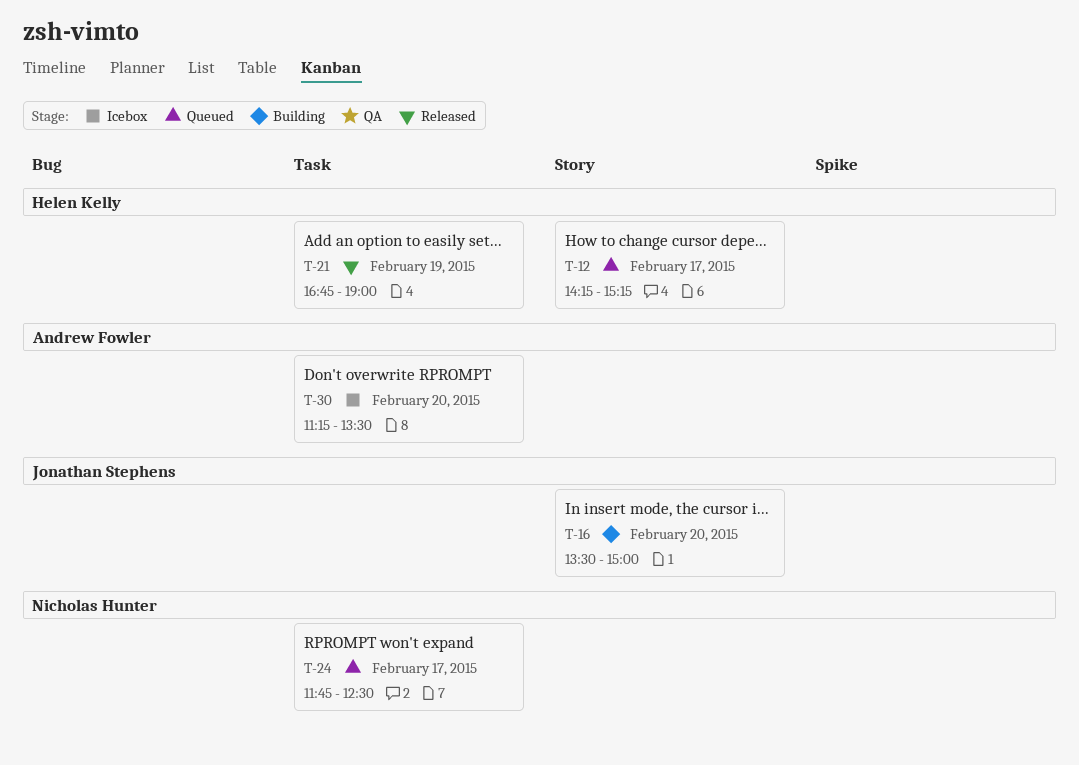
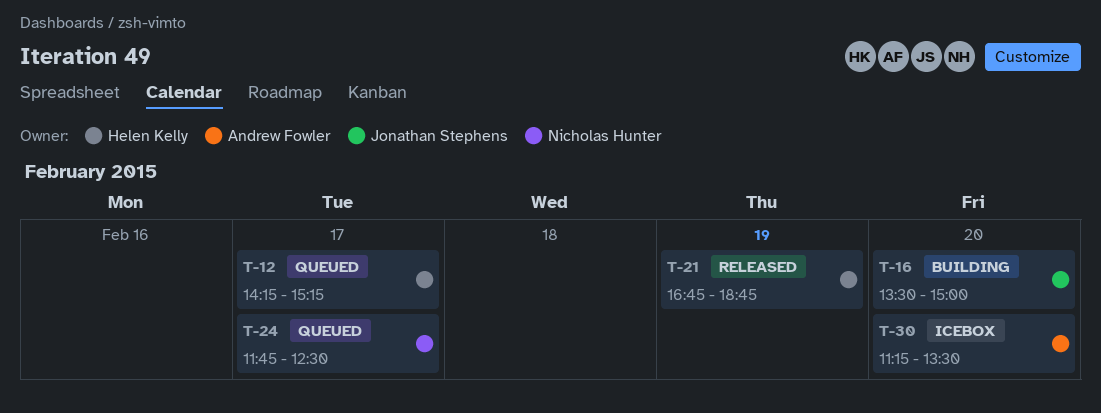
T-21, ends: 19:00 -> 18:45

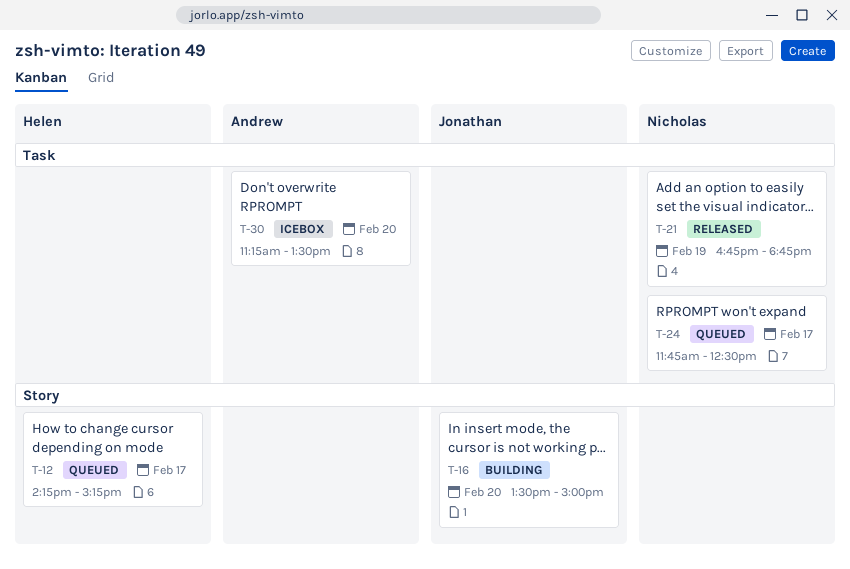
T-21, owner: Helen Kelly -> Nicholas Hunter

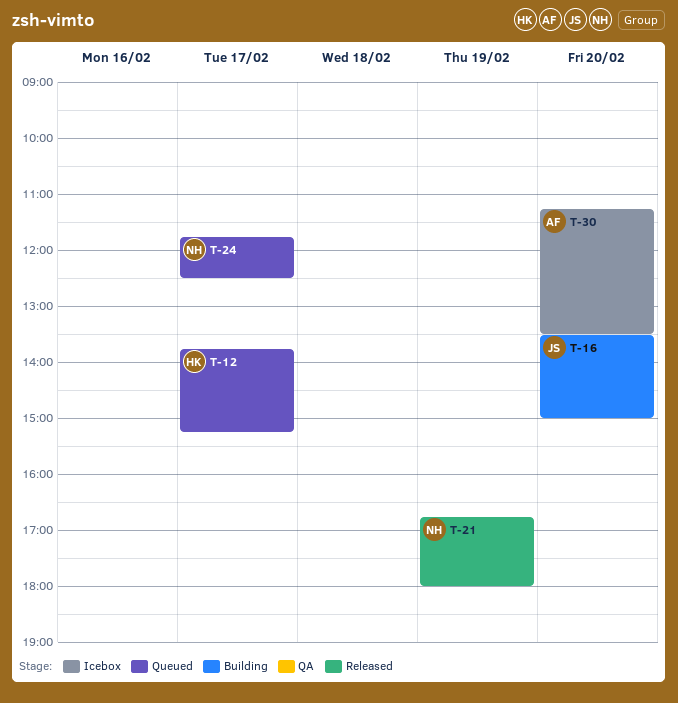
T-12, begins: 14:15 -> 13:45
T-21, ends: 18:45 -> 18:00

